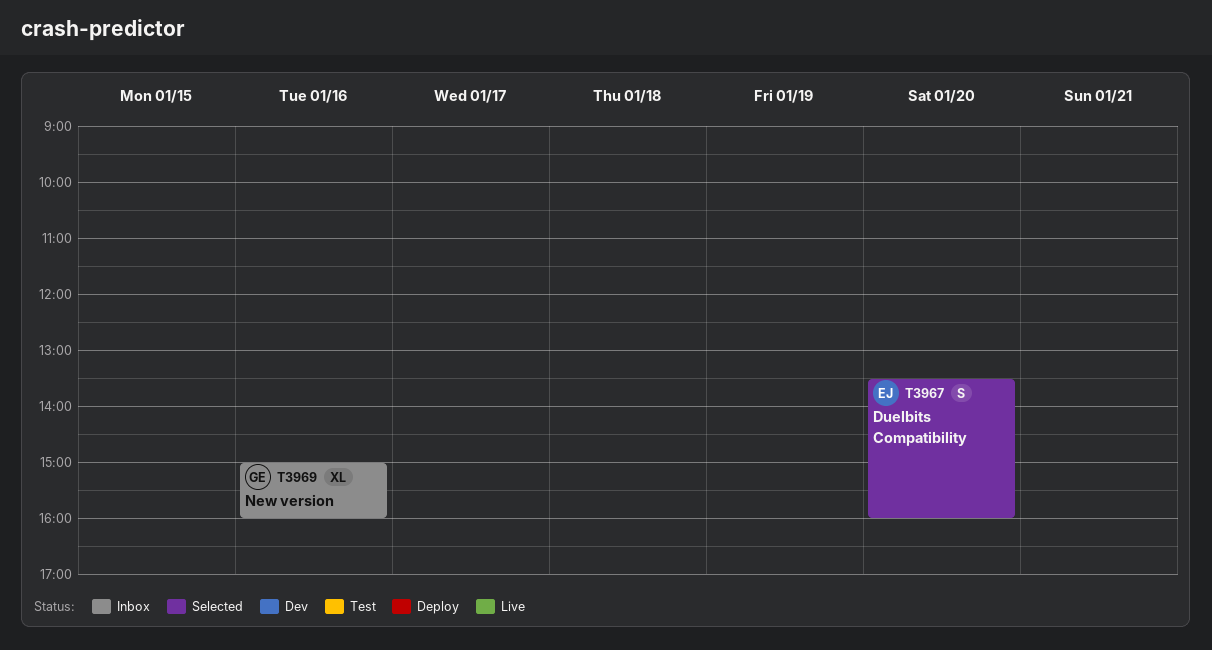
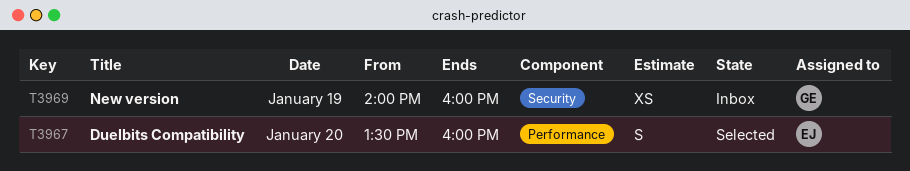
T3969, estimate: XL -> XS
T3969, day: Jan 16 -> Jan 19
T3969, begins: 15:00 -> 14:00

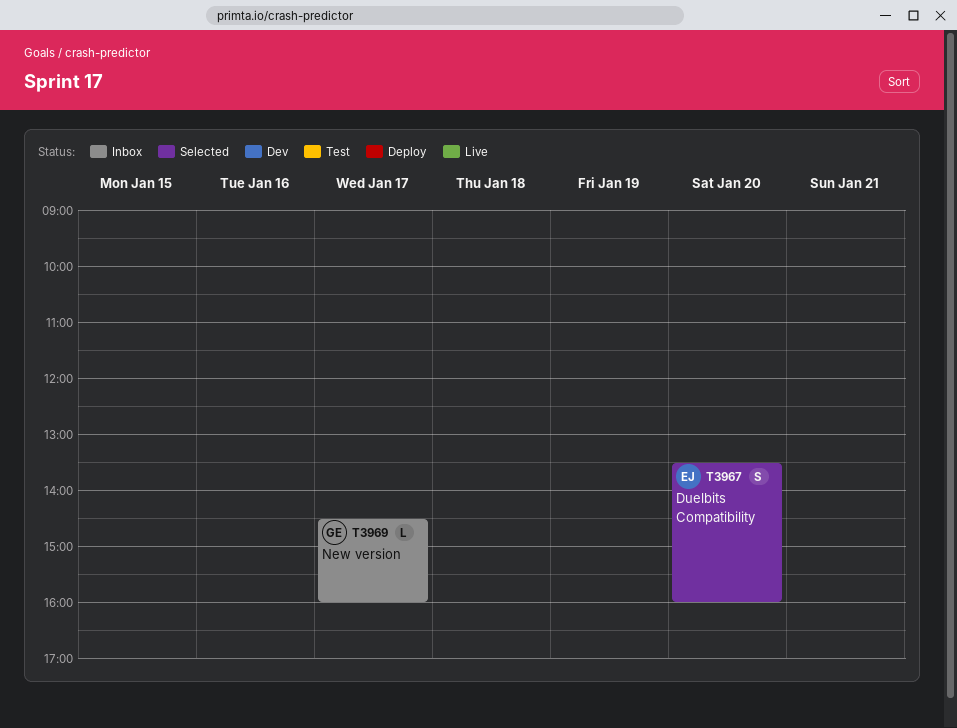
T3969, estimate: XS -> L
T3969, day: Jan 19 -> Jan 17
T3969, begins: 14:00 -> 14:30

